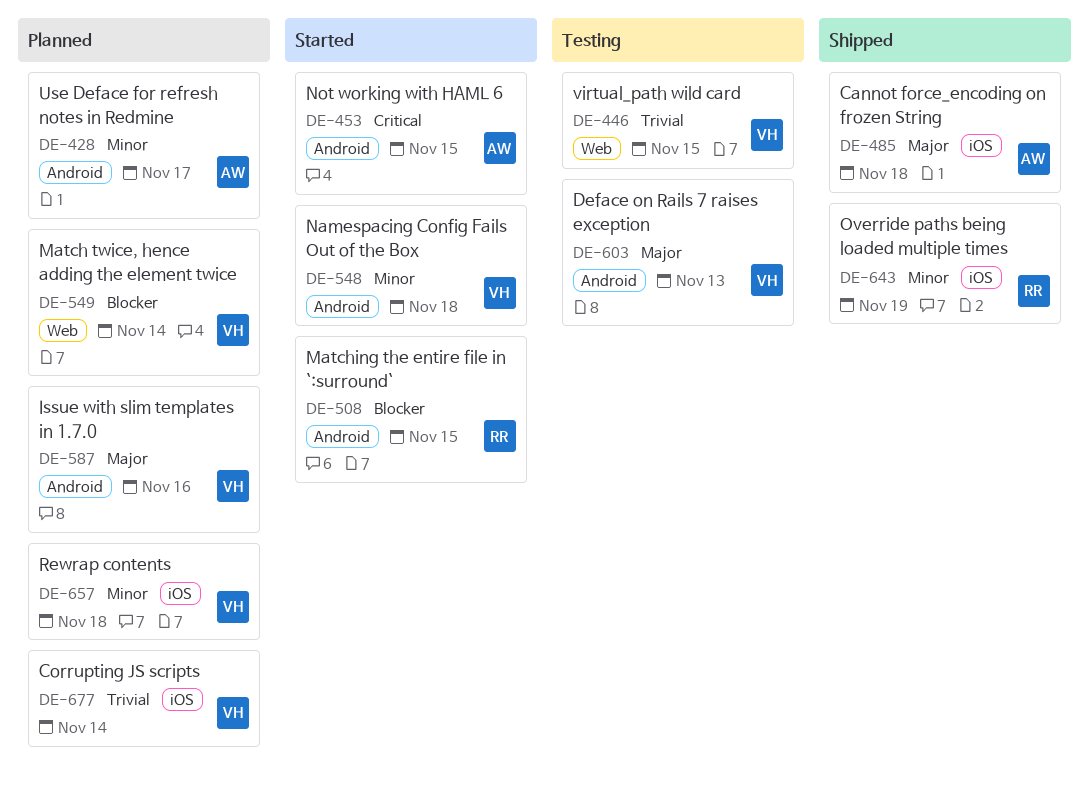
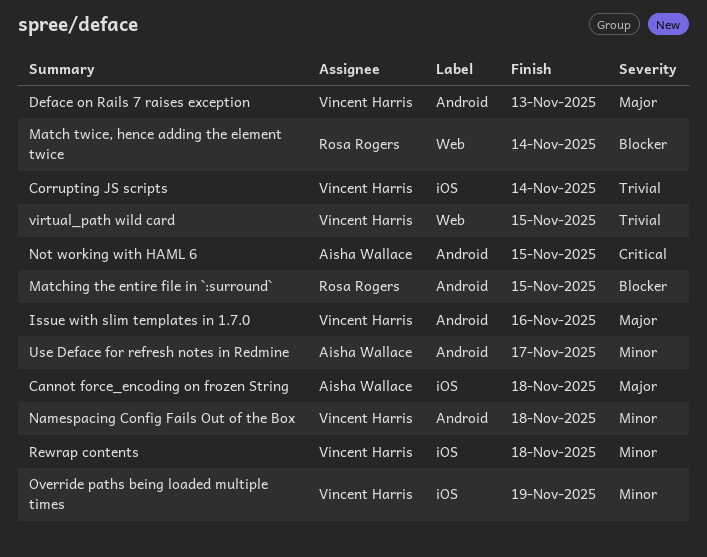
Match twice, hence adding the element twice, owner: Vincent Harris -> Rosa Rogers
Override paths being loaded multiple times, owner: Rosa Rogers -> Vincent Harris

